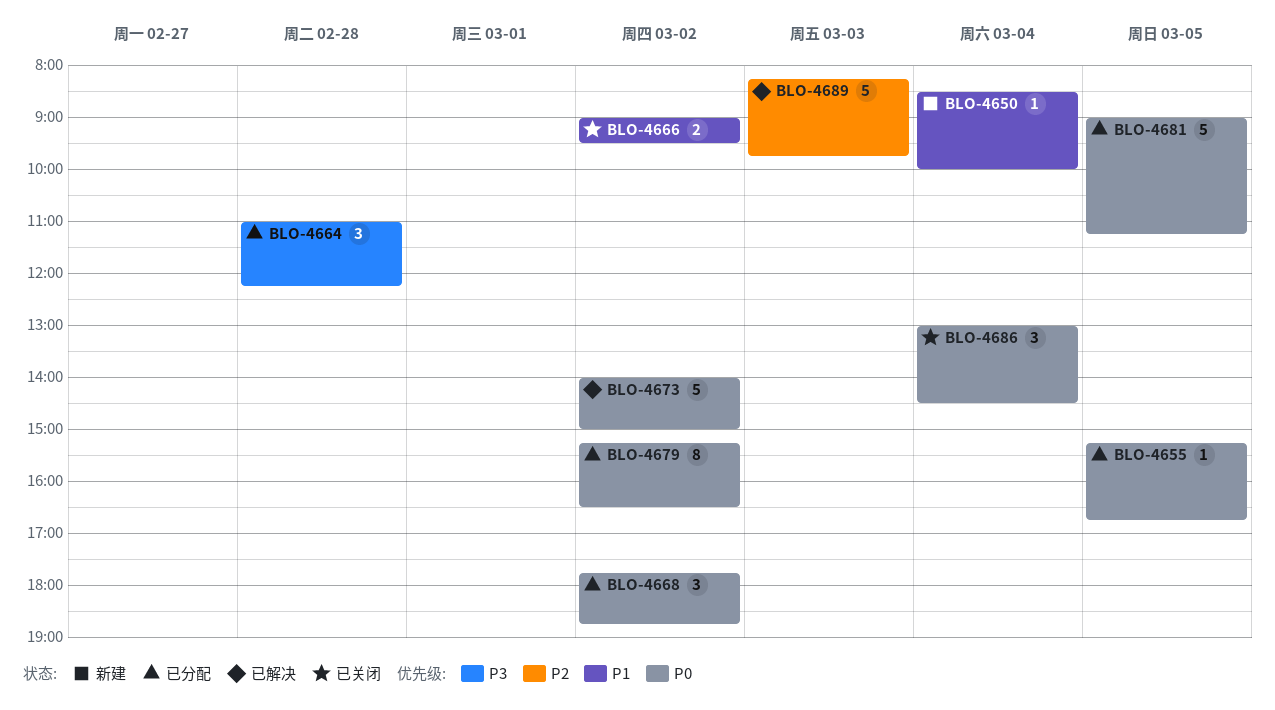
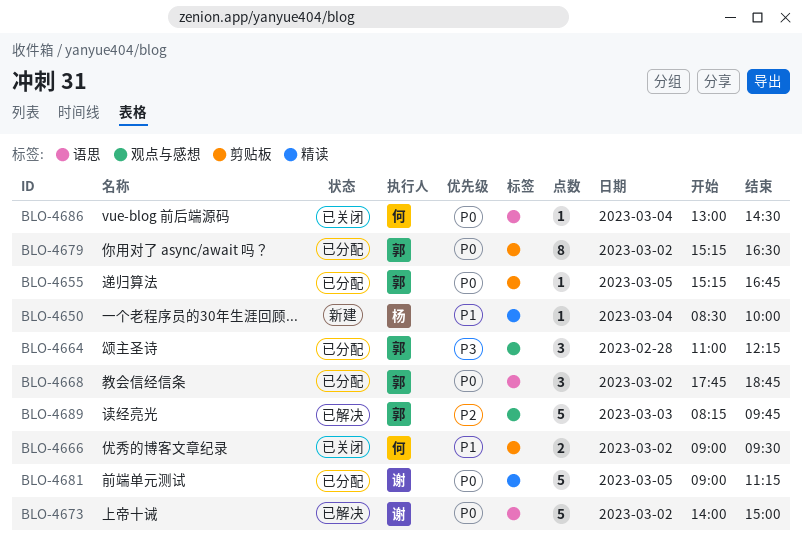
BLO-4686, estimate: 3 -> 1

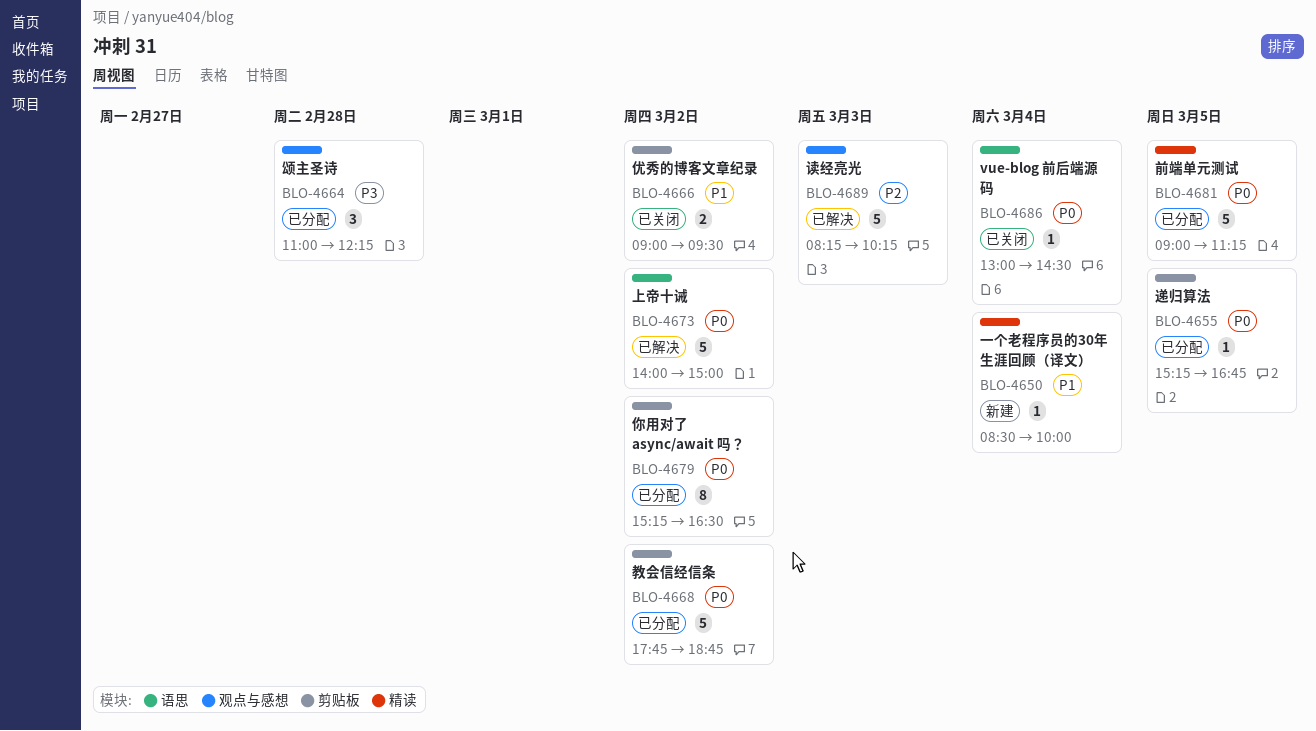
BLO-4668, label: 语思 -> 剪贴板
BLO-4668, estimate: 3 -> 5
BLO-4689, ends: 09:45 -> 10:15

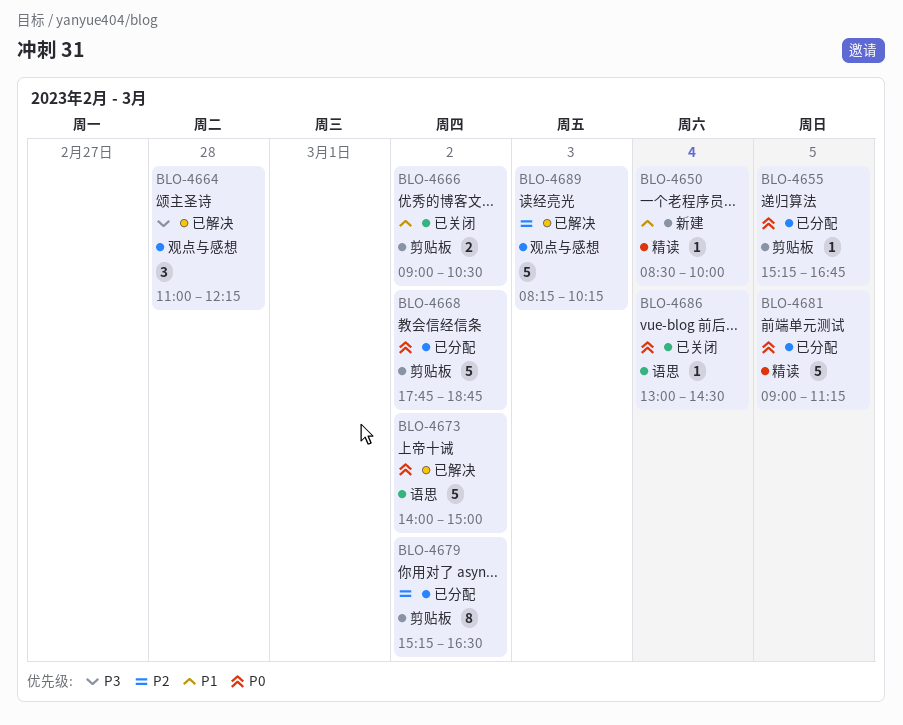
BLO-4664, status: 已分配 -> 已解决
BLO-4666, ends: 09:30 -> 10:30
BLO-4679, priority: P0 -> P2

